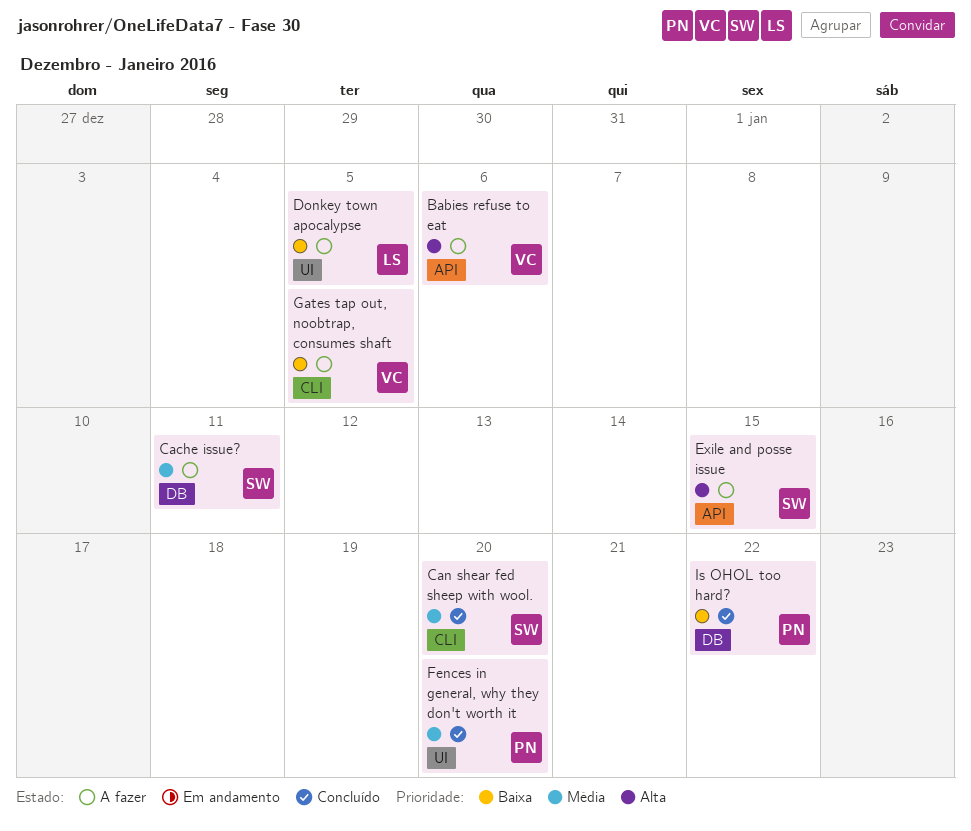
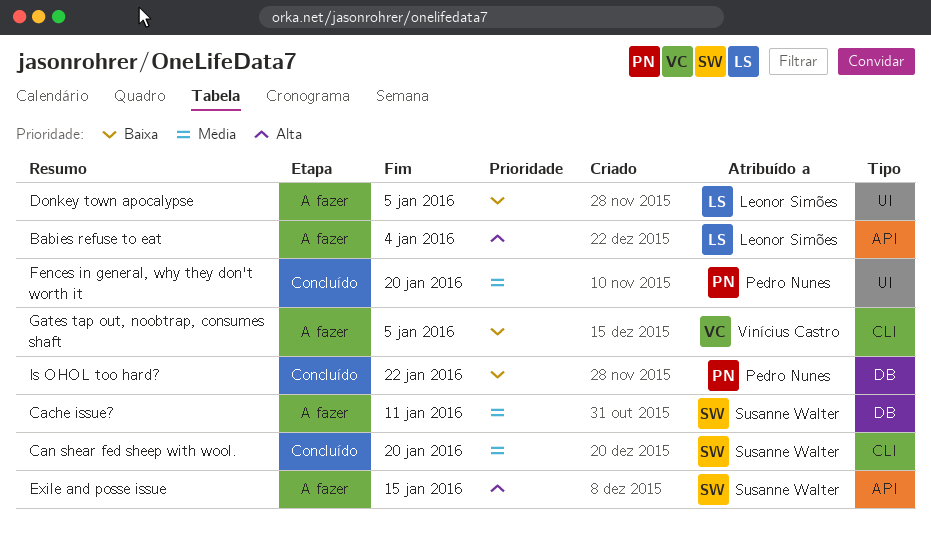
Babies refuse to eat, owner: Vinícius Castro -> Leonor Simões
Babies refuse to eat, due: Jan 6 -> Jan 4

